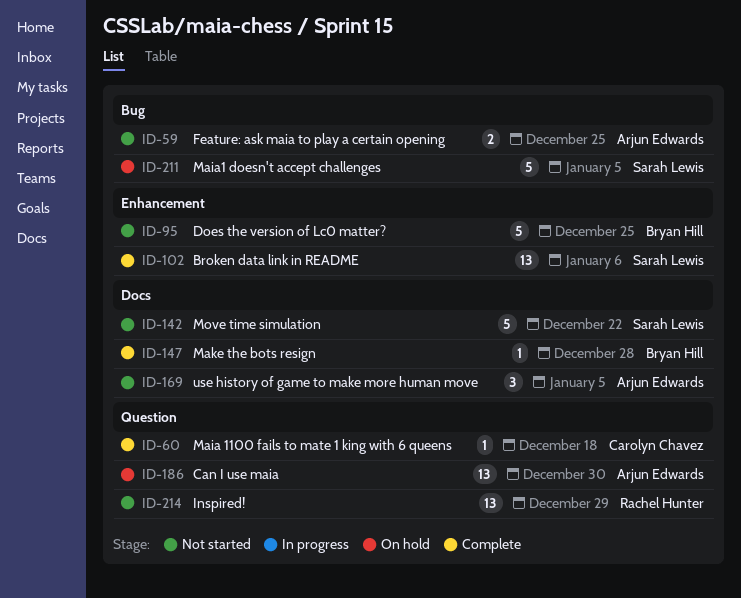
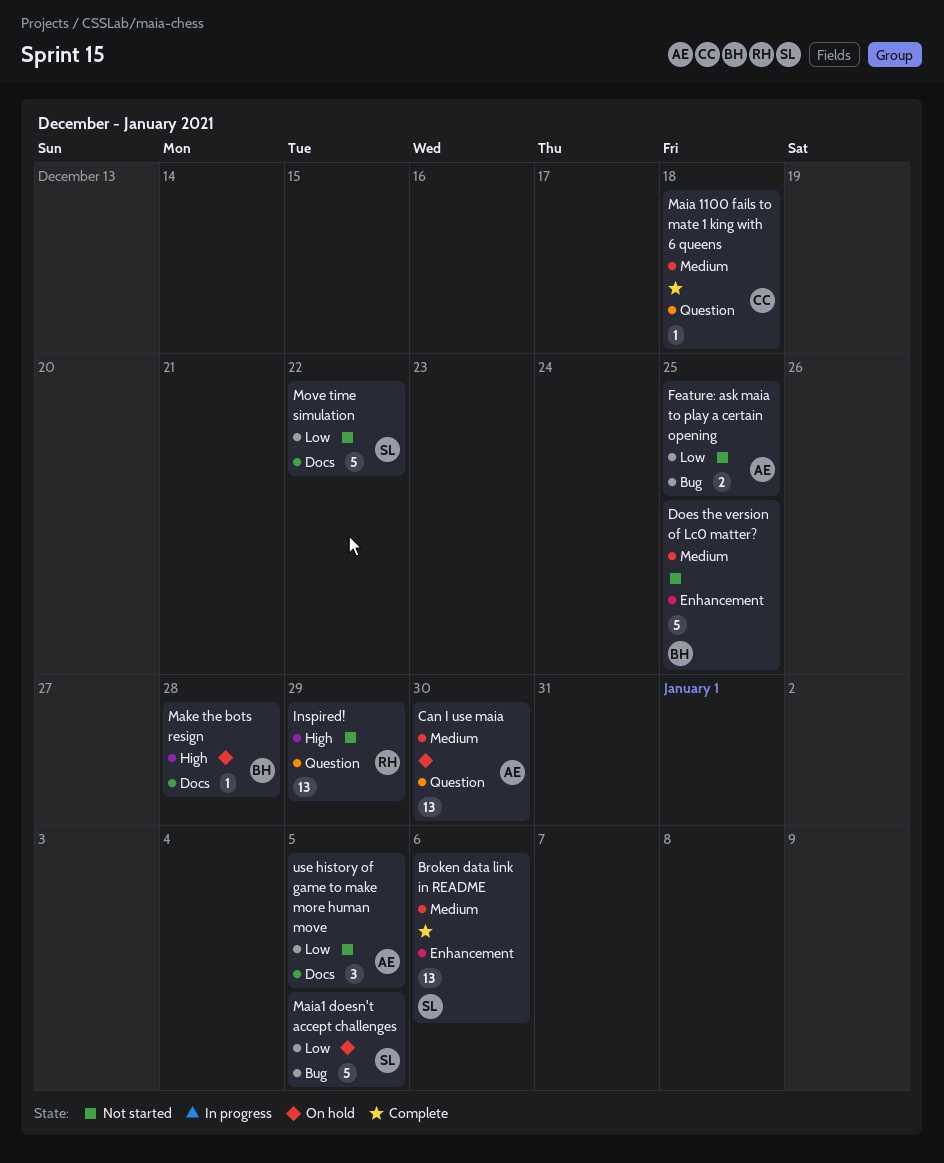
Make the bots resign, status: Complete -> On hold

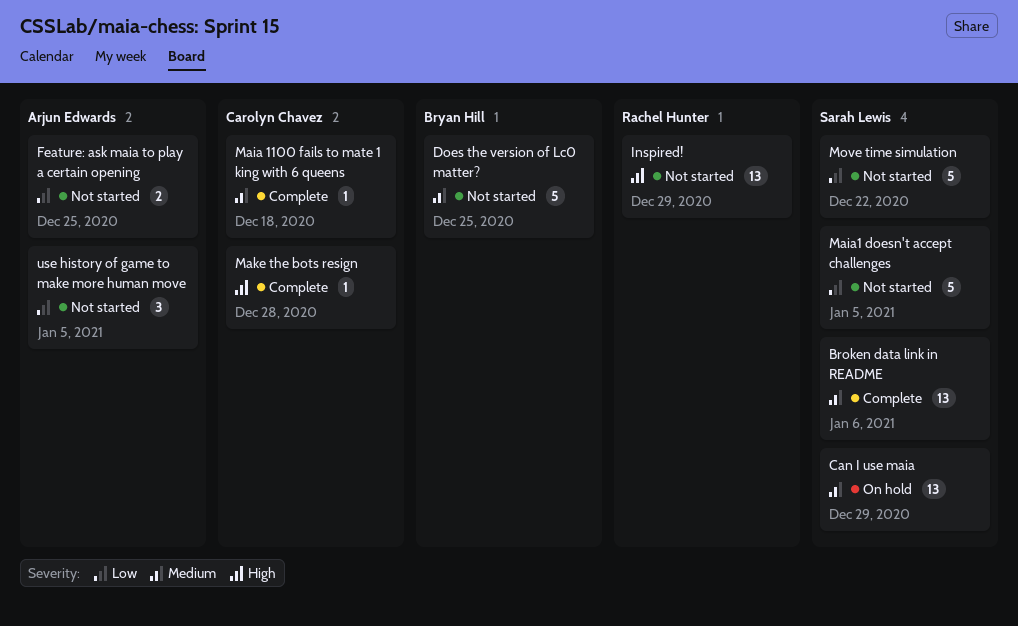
Can I use maia, owner: Arjun Edwards -> Sarah Lewis
Can I use maia, due: Dec 30 -> Dec 29
Maia1 doesn't accept challenges, status: On hold -> Not started
Make the bots resign, status: On hold -> Complete
Make the bots resign, owner: Bryan Hill -> Carolyn Chavez

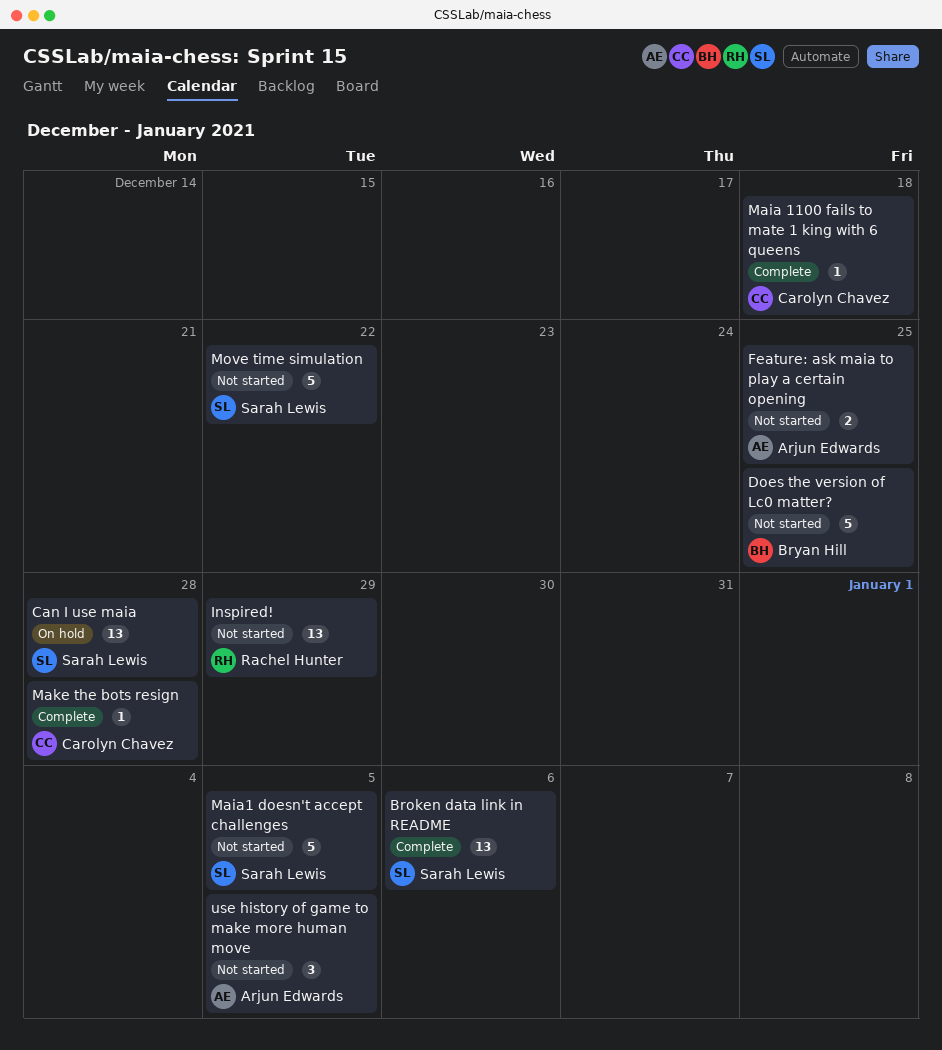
Can I use maia, due: Dec 29 -> Dec 28

